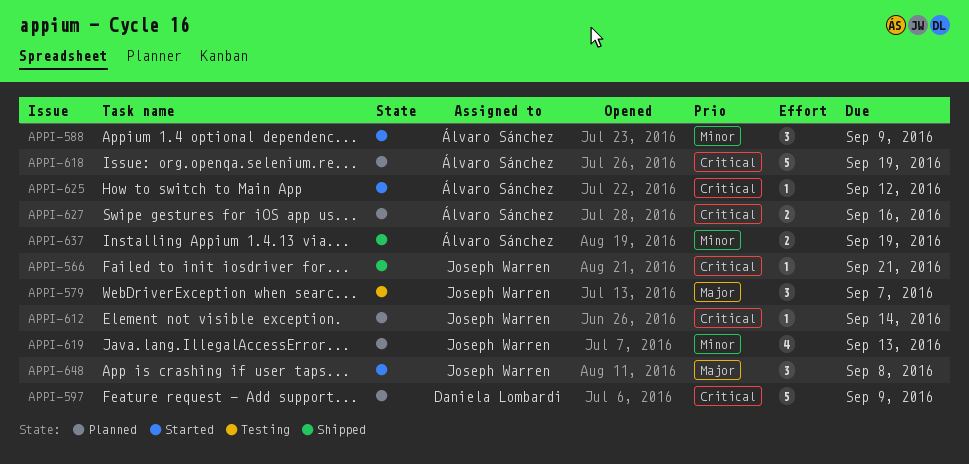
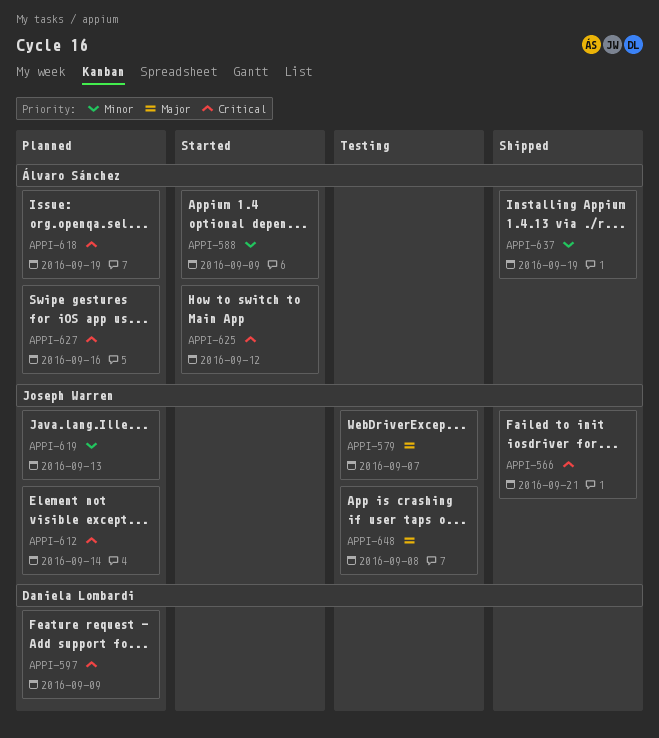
APPI-648, status: Started -> Testing

